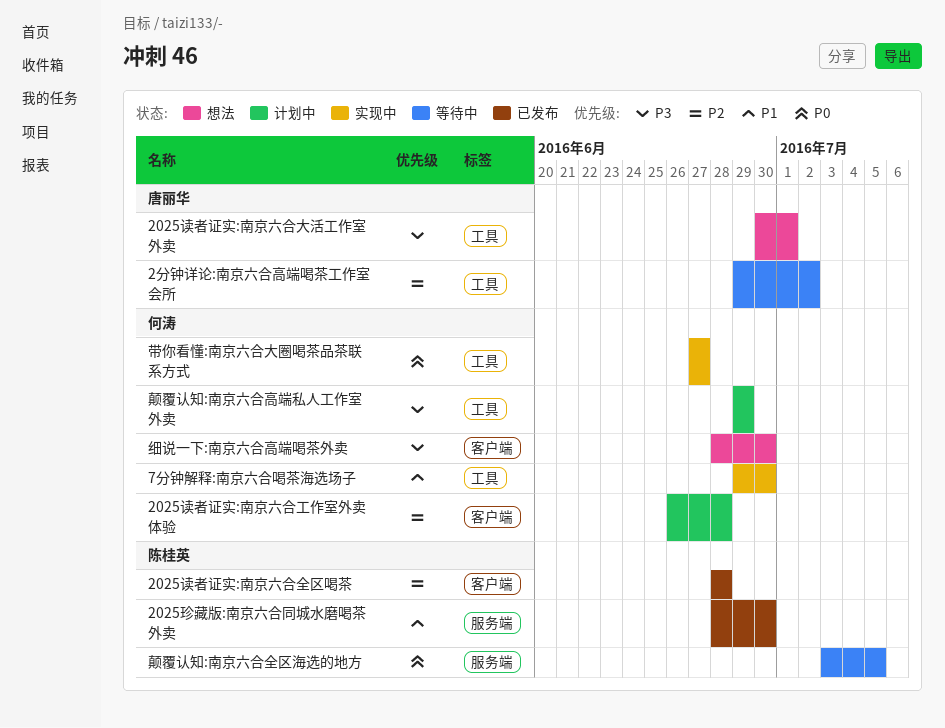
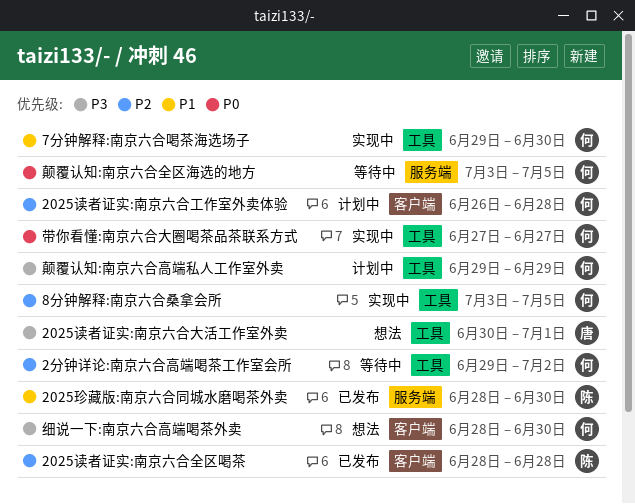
2分钟详论:南京六合高端喝茶工作室会所, owner: 唐丽华 -> 何涛
8分钟解释:南京六合桑拿会所: none -> present
颠覆认知:南京六合全区海选的地方, owner: 陈桂英 -> 何涛

